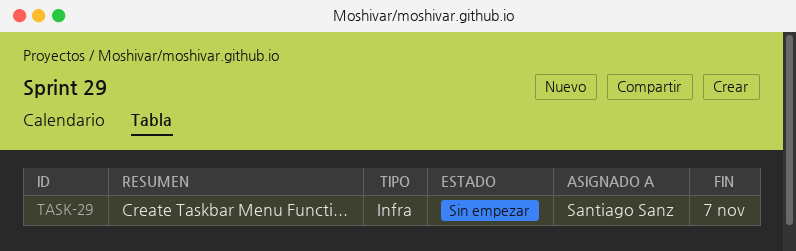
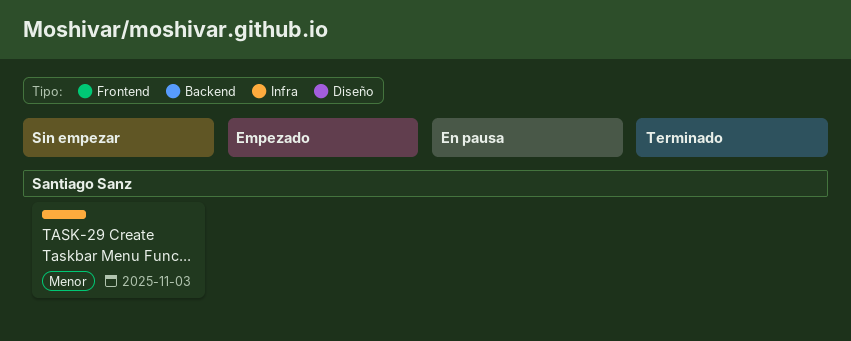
TASK-29, due: Nov 7 -> Nov 3

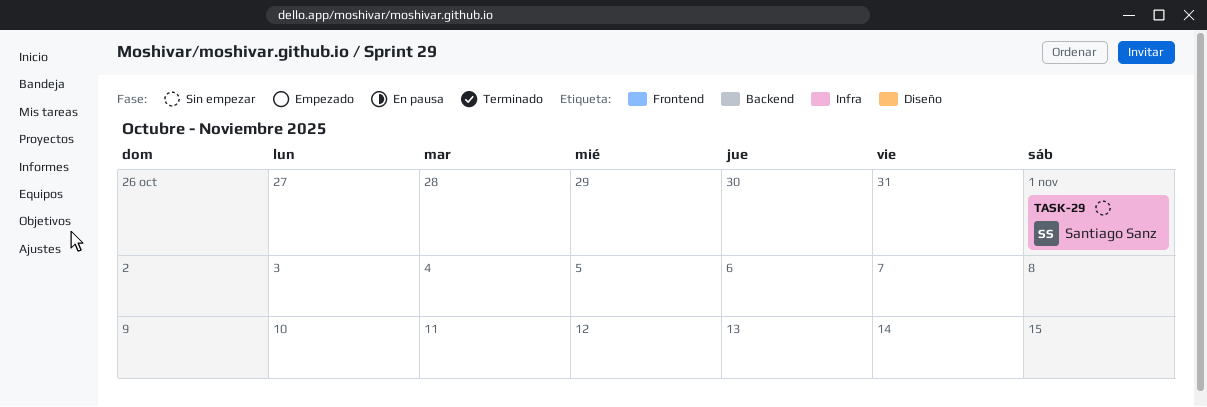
TASK-29, due: Nov 3 -> Nov 1

